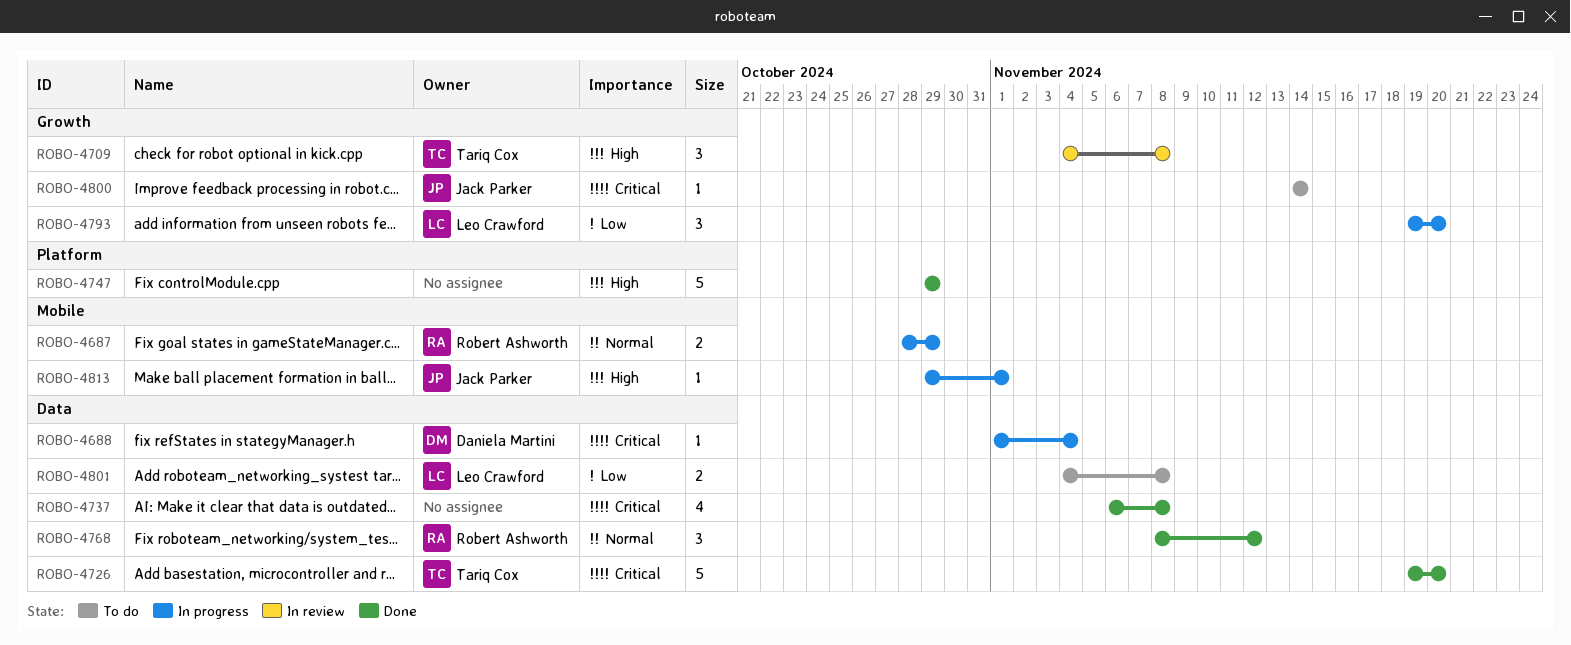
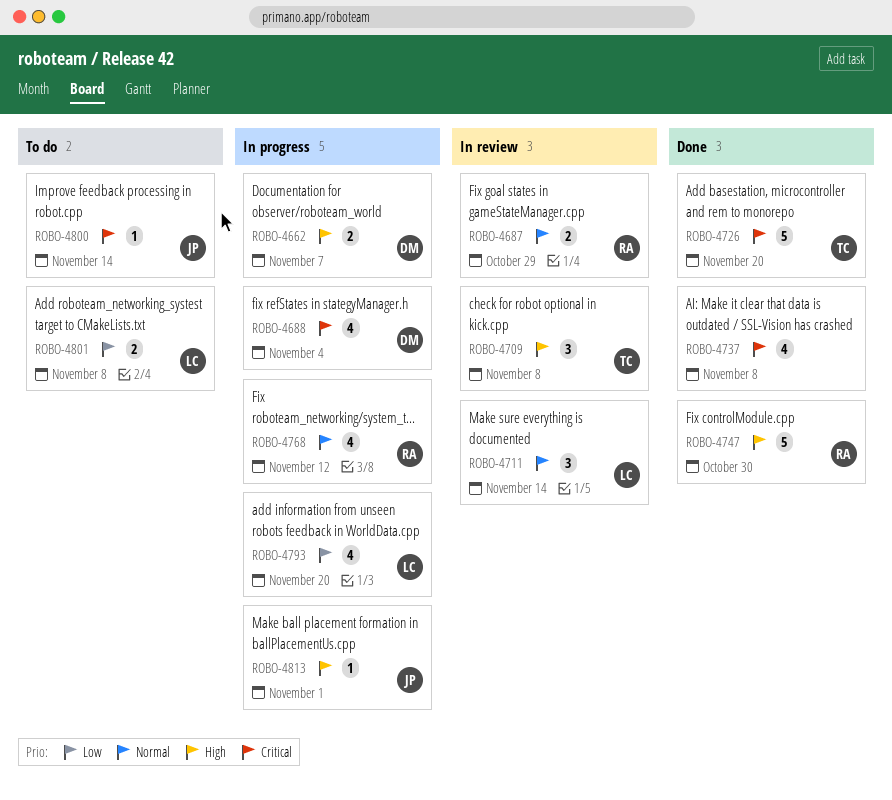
ROBO-4662: none -> present
ROBO-4687, status: In progress -> In review
ROBO-4688, estimate: 1 -> 4
ROBO-4711: none -> present
ROBO-4747, owner: none -> Robert Ashworth
ROBO-4747, due: Oct 29 -> Oct 30
ROBO-4768, status: Done -> In progress
ROBO-4768, estimate: 3 -> 4
ROBO-4793, estimate: 3 -> 4

